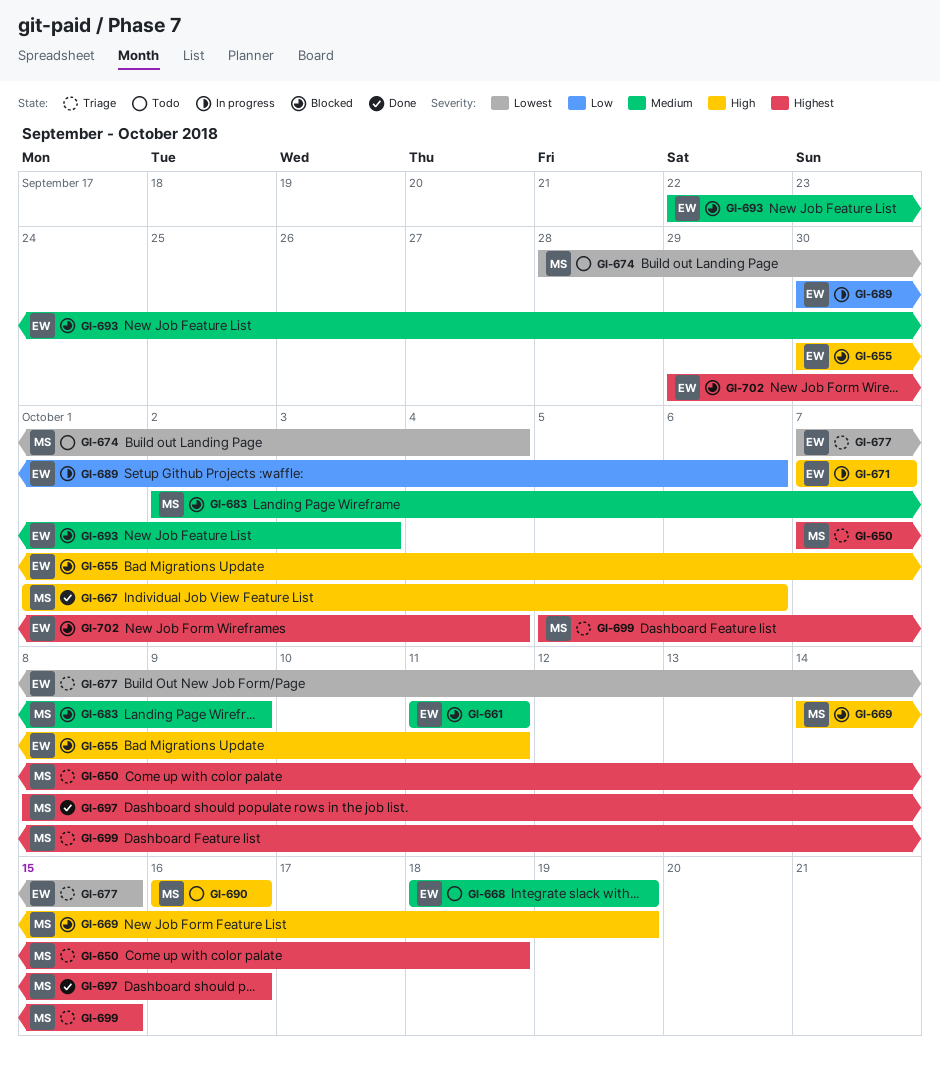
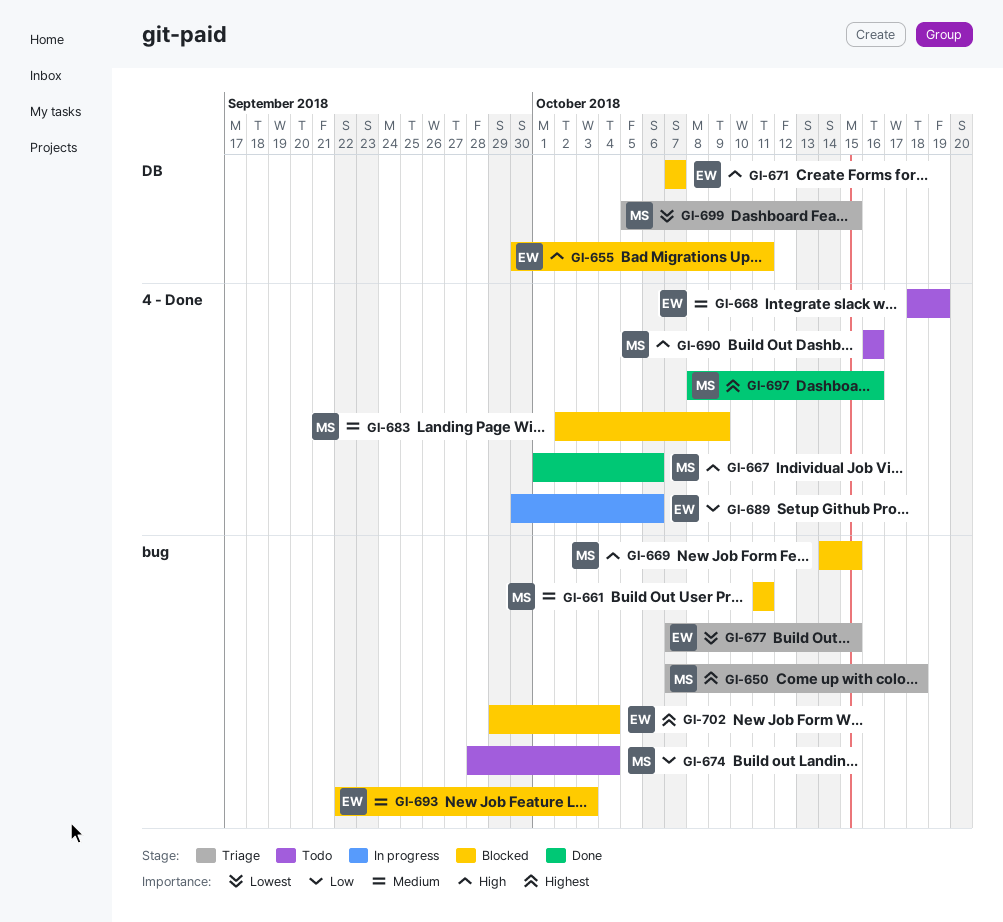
GI-661, owner: EW -> MS
GI-669, due: Oct 19 -> Oct 15
GI-671, status: In progress -> Blocked
GI-674, priority: Lowest -> Low
GI-699, priority: Highest -> Lowest

